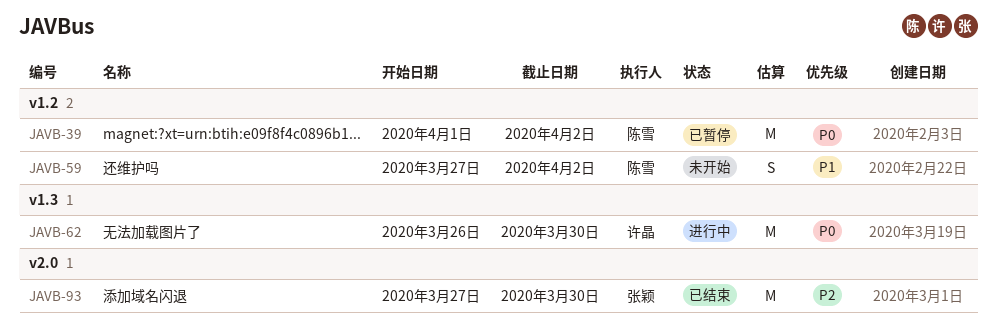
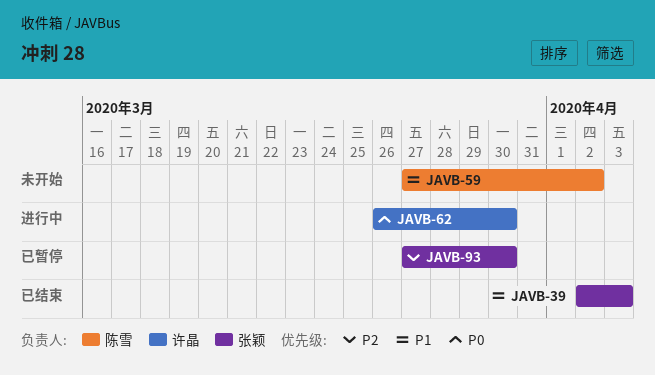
JAVB-39, status: 已暂停 -> 已结束
JAVB-39, owner: 陈雪 -> 张颖
JAVB-39, priority: P0 -> P1
JAVB-39, start: Apr 1 -> Apr 2
JAVB-39, due: Apr 2 -> Apr 3
JAVB-93, status: 已结束 -> 已暂停

